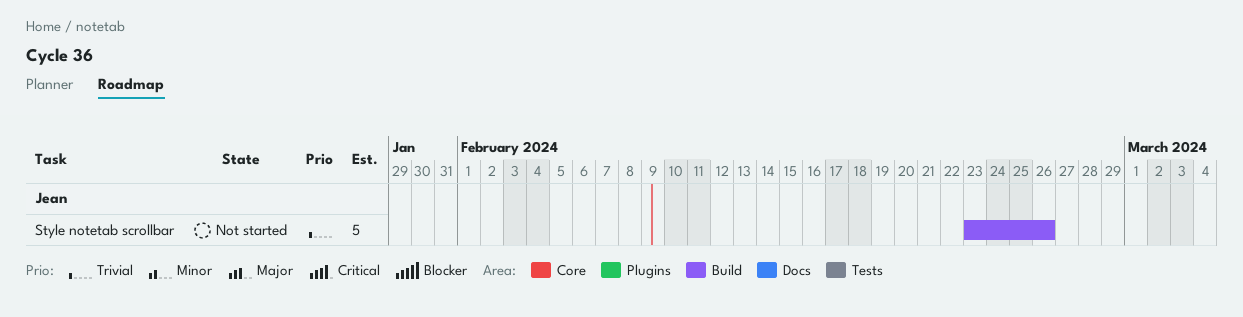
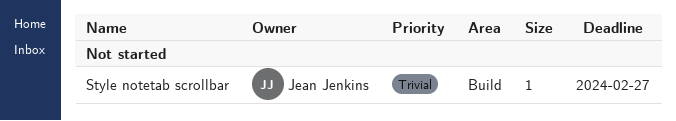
Style notetab scrollbar, estimate: 5 -> 1
Style notetab scrollbar, due: Feb 26 -> Feb 27

